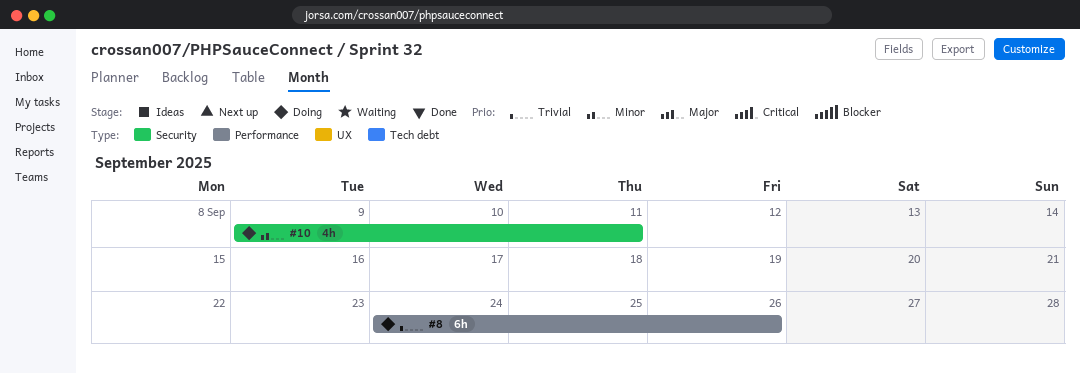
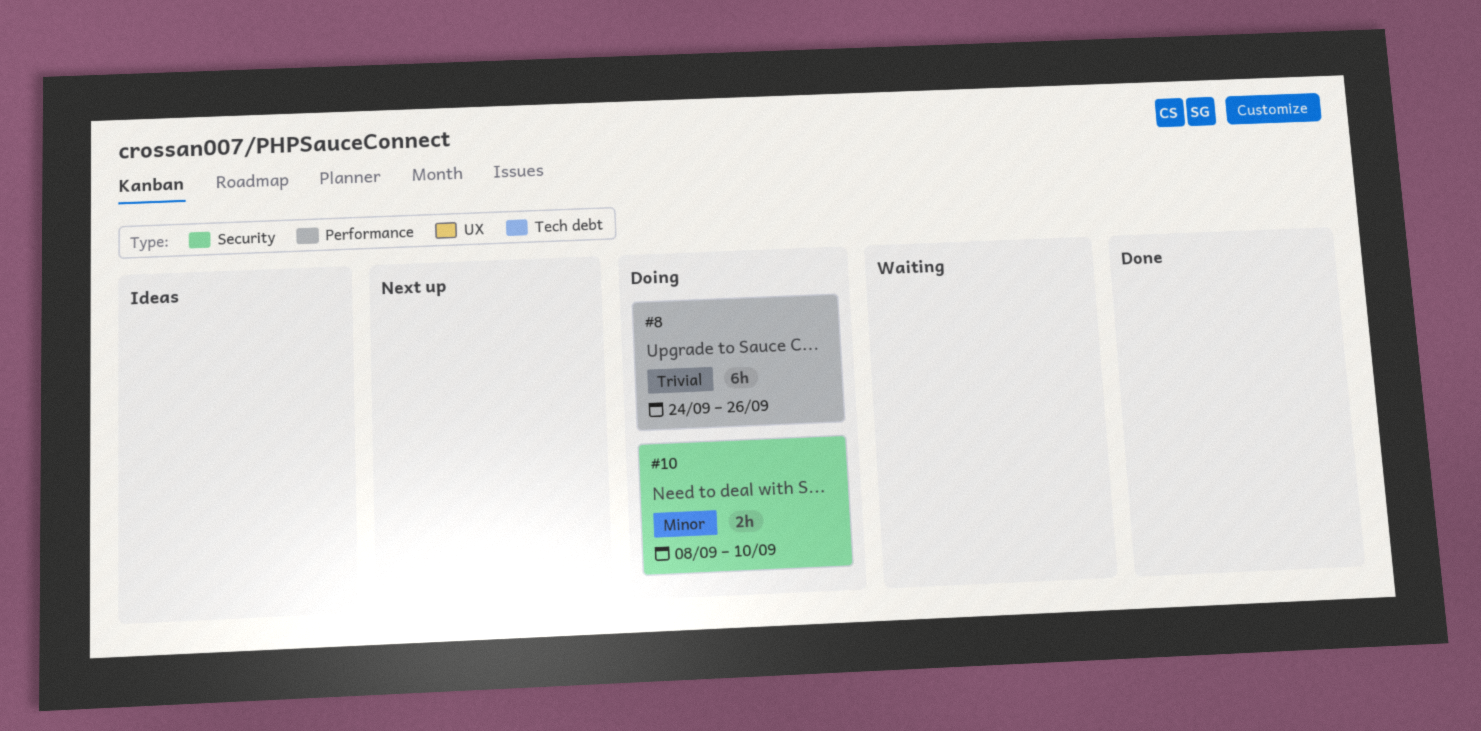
#10, estimate: 4h -> 2h
#10, start: Sep 9 -> Sep 8
#10, due: Sep 11 -> Sep 10

